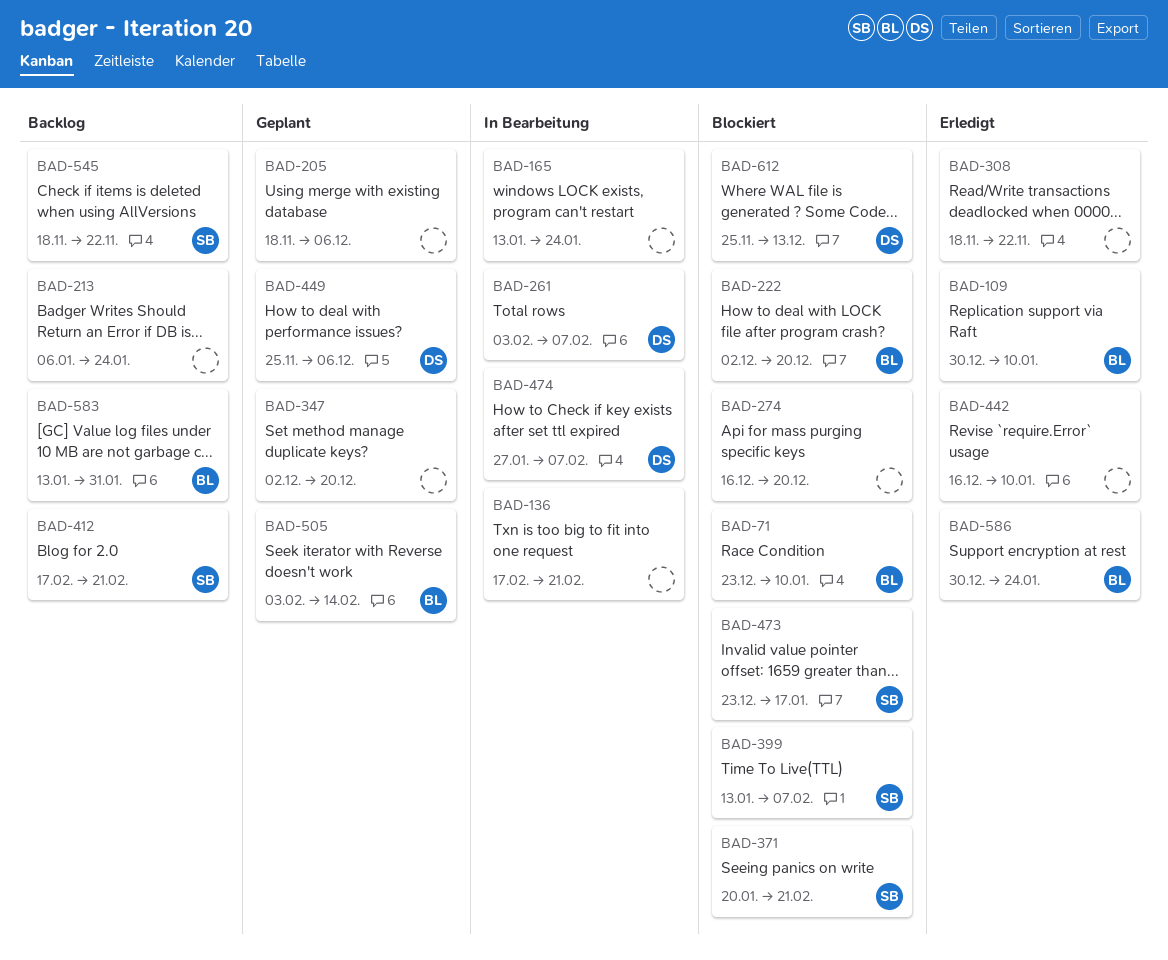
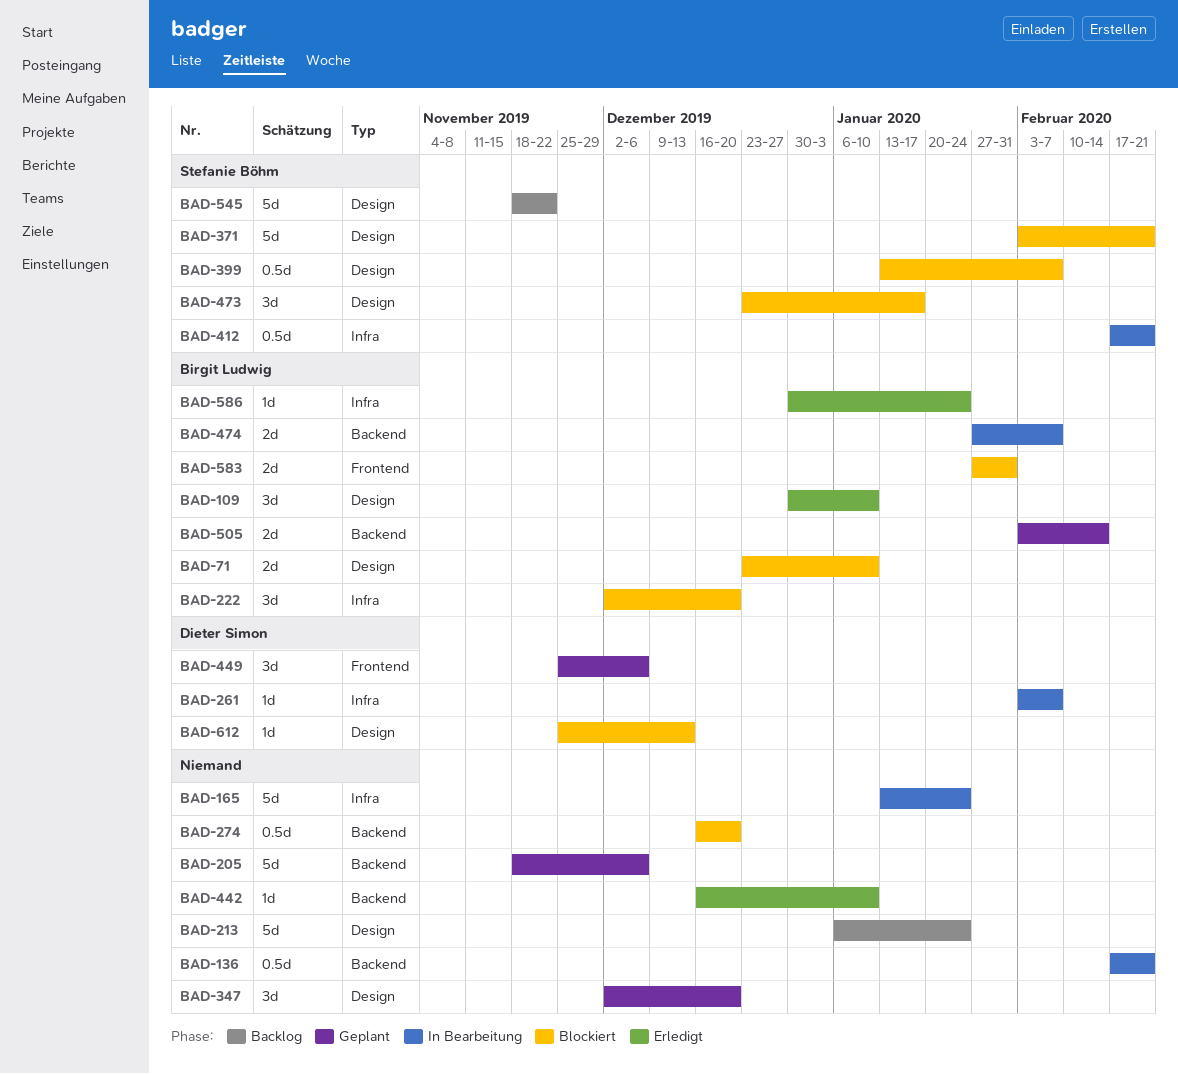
BAD-308: present -> none
BAD-371, start: Jan 20 -> Feb 3
BAD-412, status: Backlog -> In Bearbeitung
BAD-474, owner: Dieter Simon -> Birgit Ludwig
BAD-583, status: Backlog -> Blockiert
BAD-583, start: Jan 13 -> Jan 27

